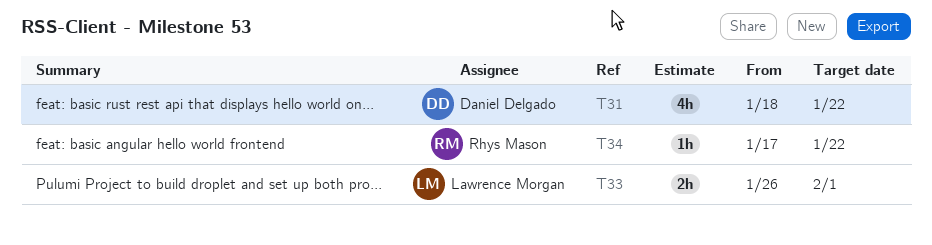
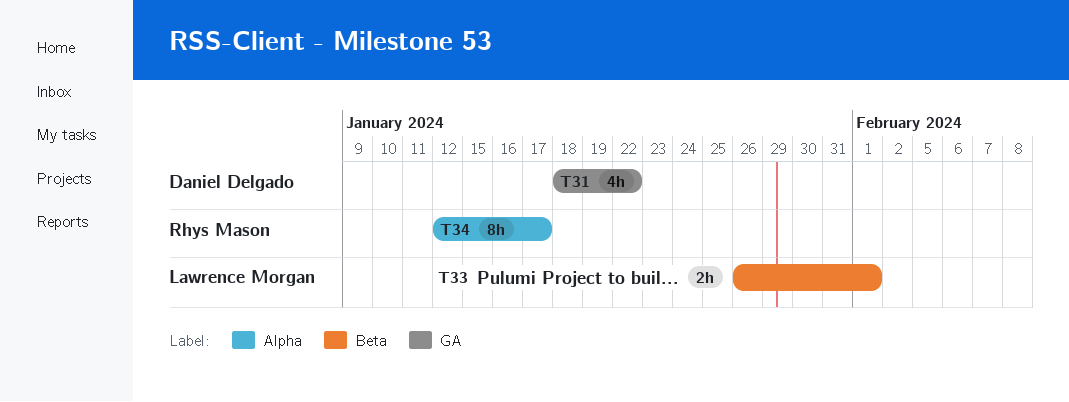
T34, estimate: 1h -> 8h
T34, start: Jan 17 -> Jan 12
T34, due: Jan 22 -> Jan 17

